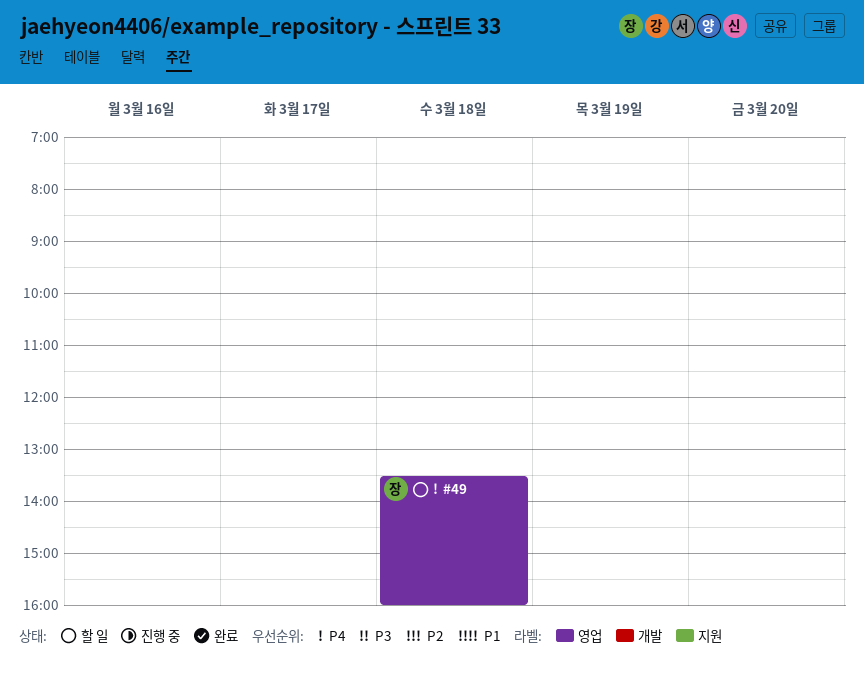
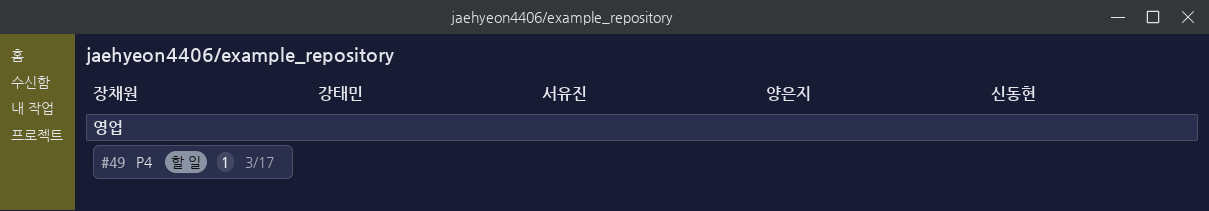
#49, day: Mar 18 -> Mar 17

